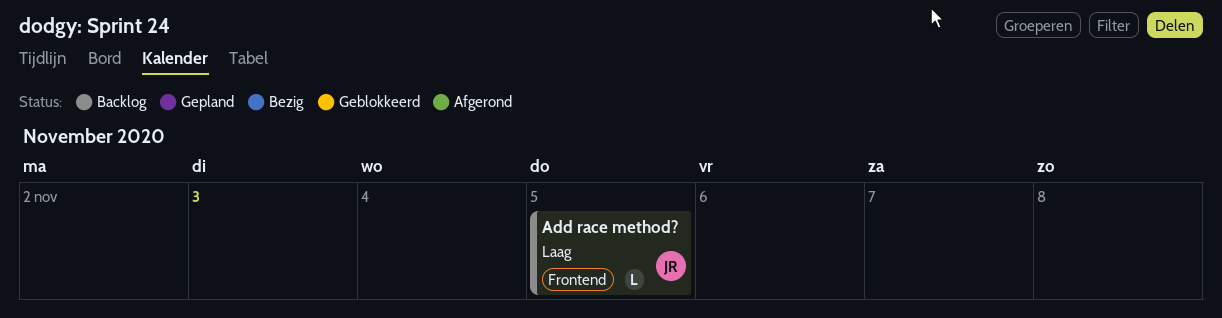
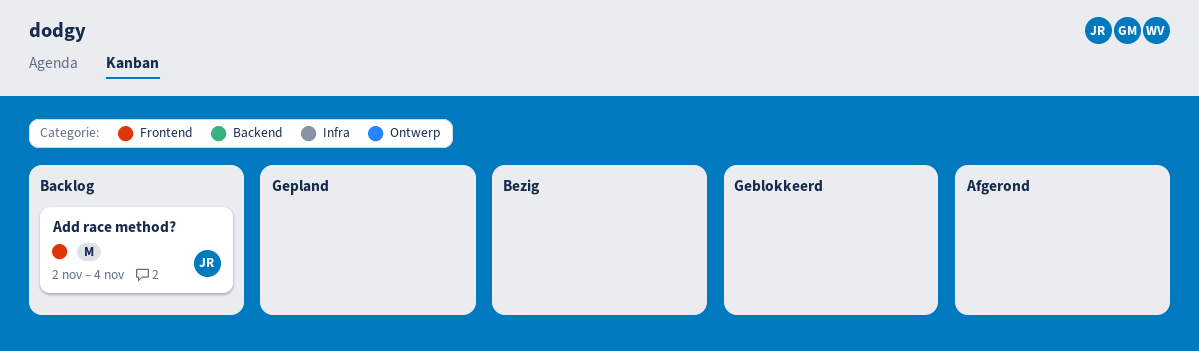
Add race method?, estimate: L -> M
Add race method?, due: Nov 5 -> Nov 4

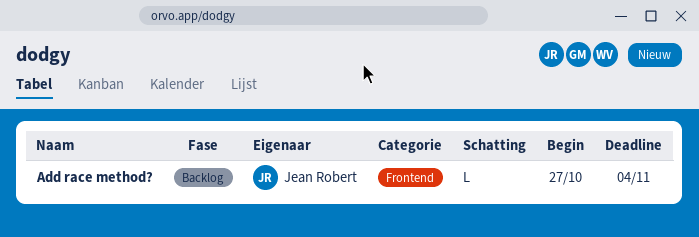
Add race method?, estimate: M -> L
Add race method?, start: Nov 2 -> Oct 27

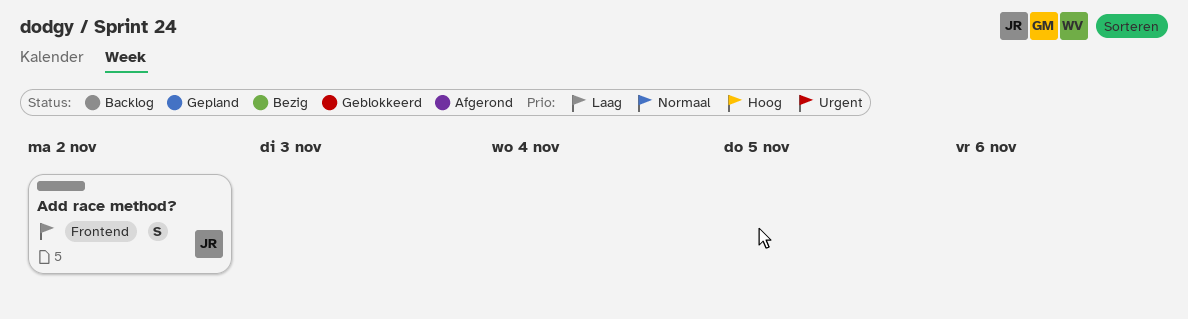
Add race method?, estimate: L -> S
Add race method?, due: Nov 4 -> Nov 2

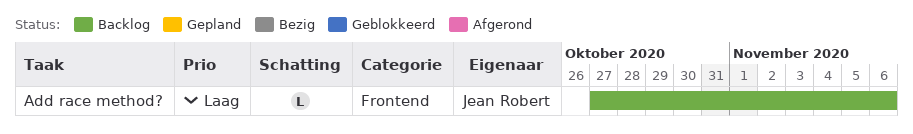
Add race method?, estimate: S -> L
Add race method?, due: Nov 2 -> Nov 6

